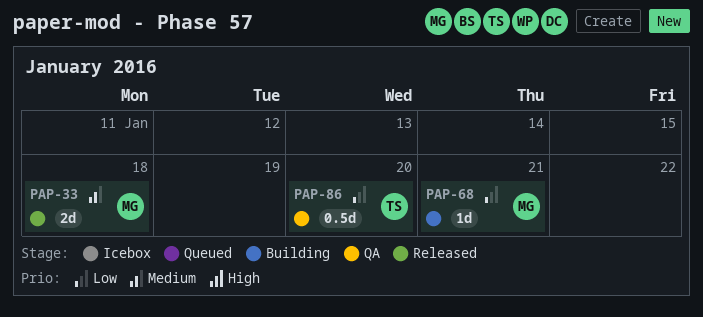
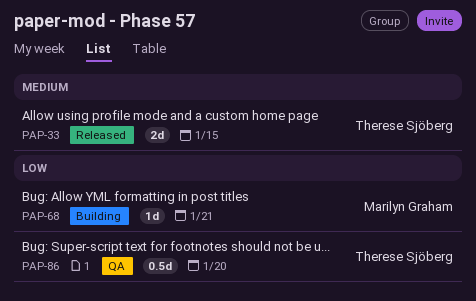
PAP-33, owner: Marilyn Graham -> Therese Sjöberg
PAP-33, due: Jan 18 -> Jan 15

